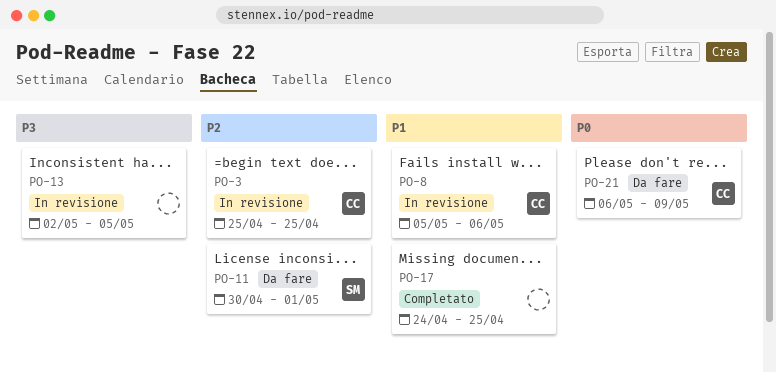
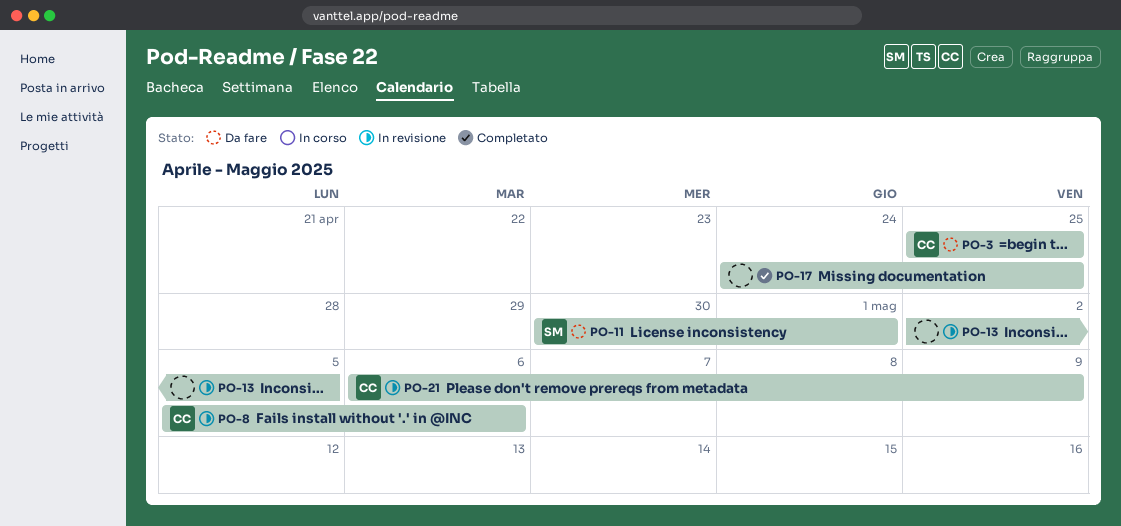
PO-3, status: In revisione -> Da fare
PO-21, status: Da fare -> In revisione

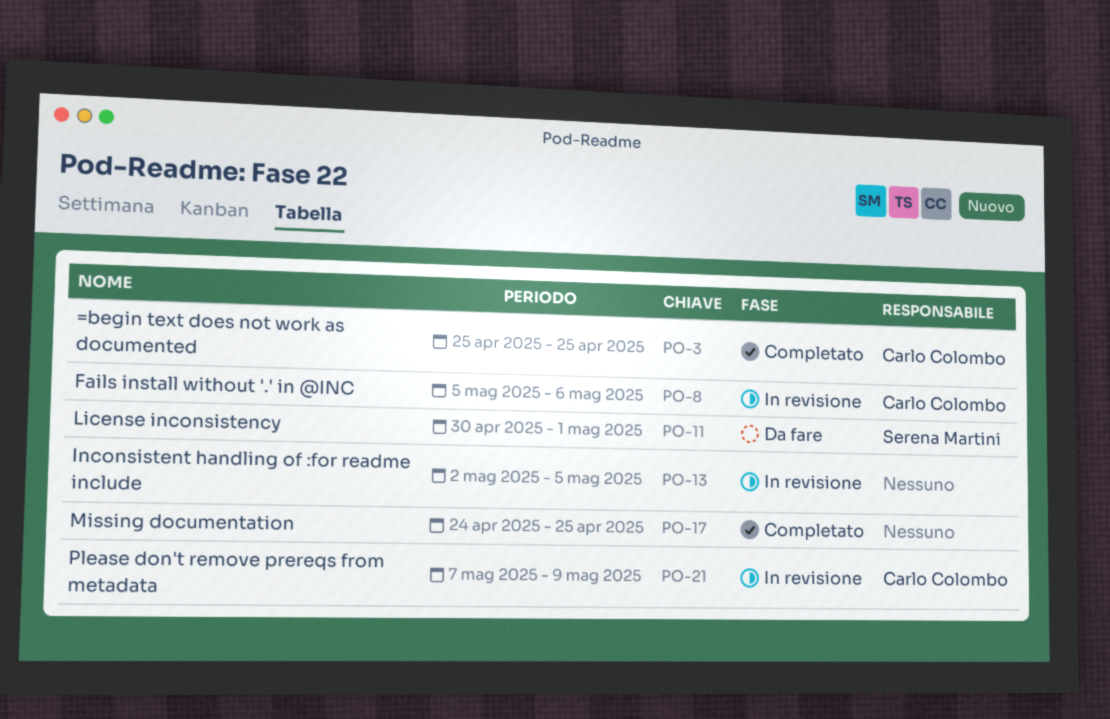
PO-3, status: Da fare -> Completato
PO-21, start: May 6 -> May 7

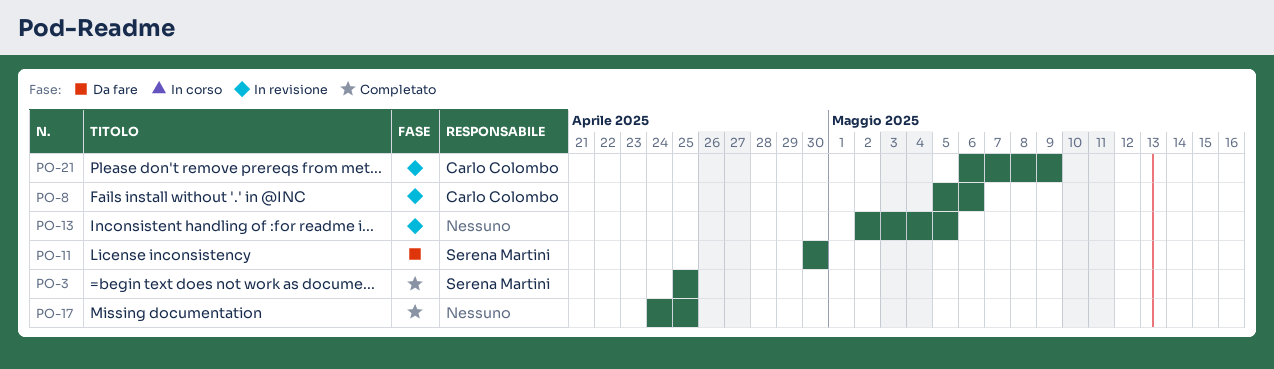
PO-3, owner: Carlo Colombo -> Serena Martini
PO-11, due: May 1 -> Apr 30
PO-21, start: May 7 -> May 6

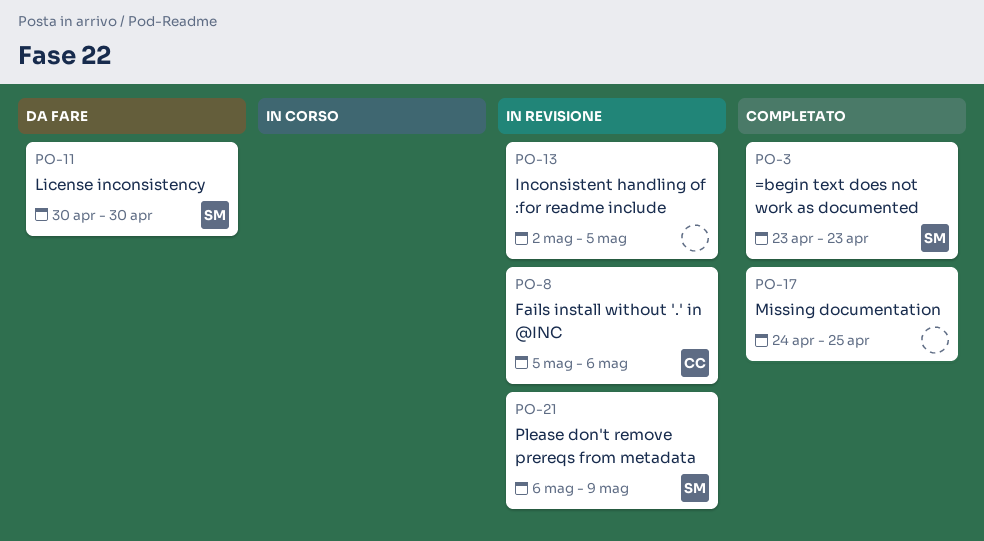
PO-3, start: Apr 25 -> Apr 23
PO-3, due: Apr 25 -> Apr 23
PO-21, owner: Carlo Colombo -> Serena Martini

